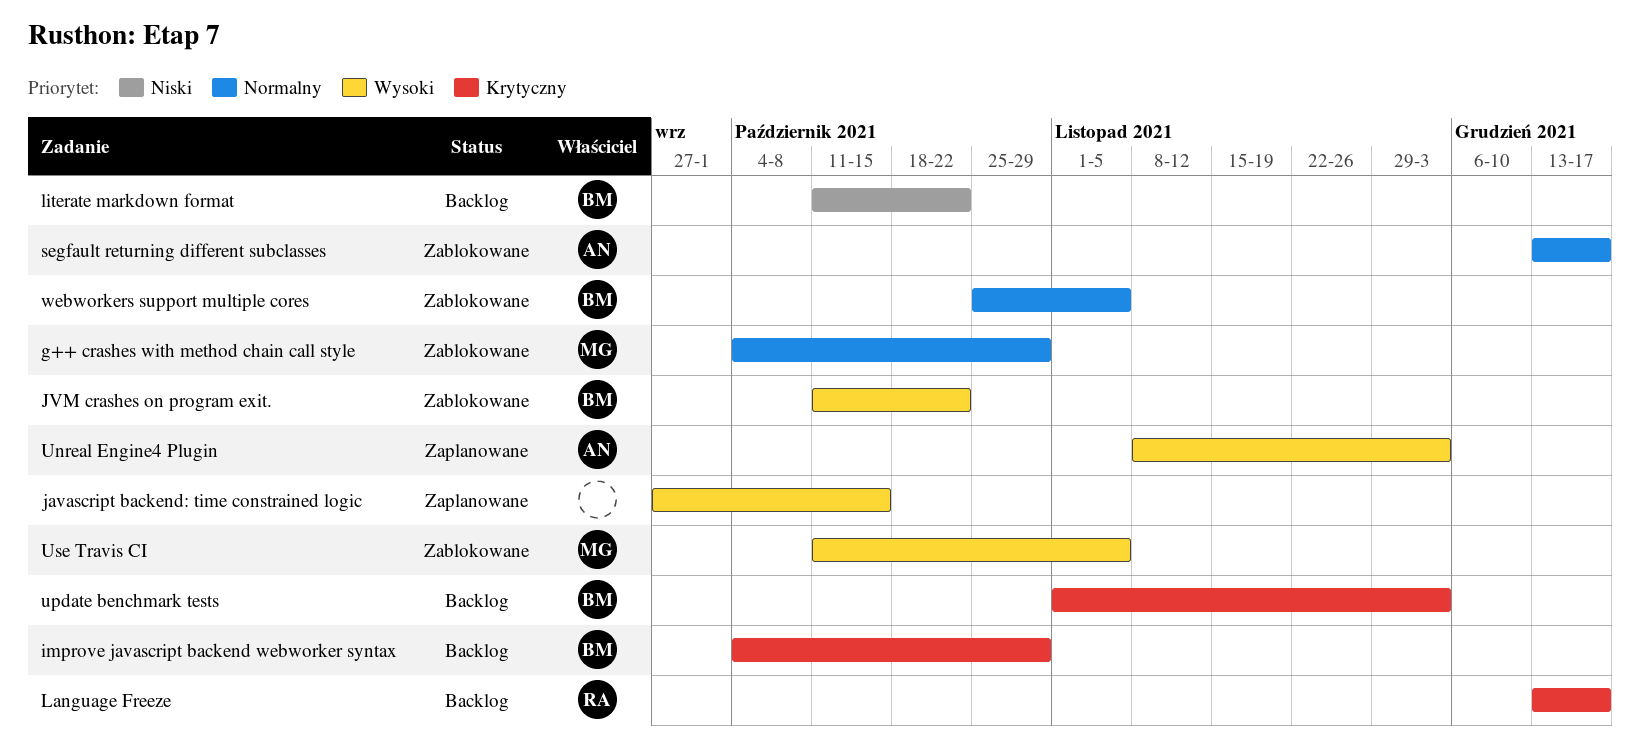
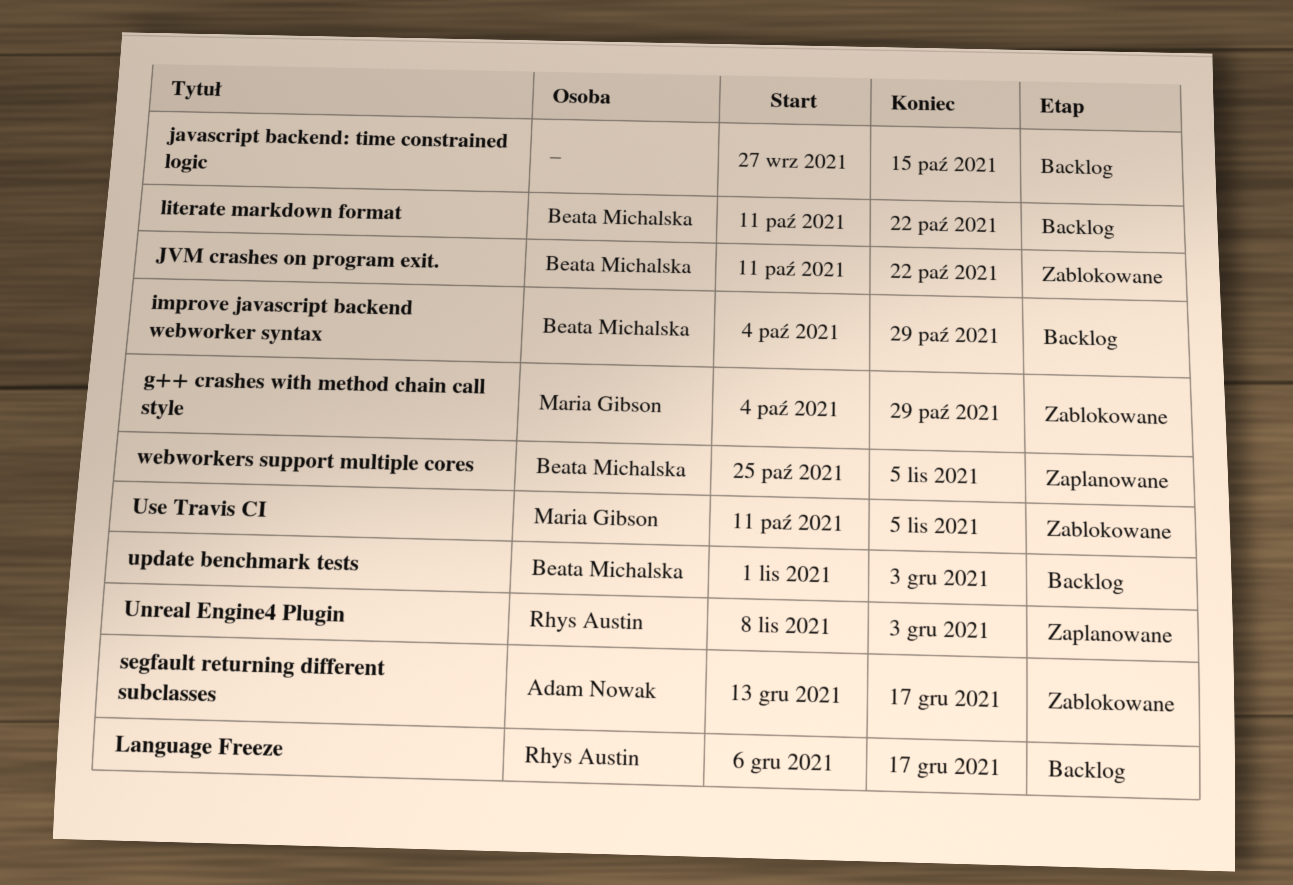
javascript backend: time constrained logic, status: Zaplanowane -> Backlog
Language Freeze, start: Dec 13 -> Dec 6
Unreal Engine4 Plugin, owner: Adam Nowak -> Rhys Austin
webworkers support multiple cores, status: Zablokowane -> Zaplanowane

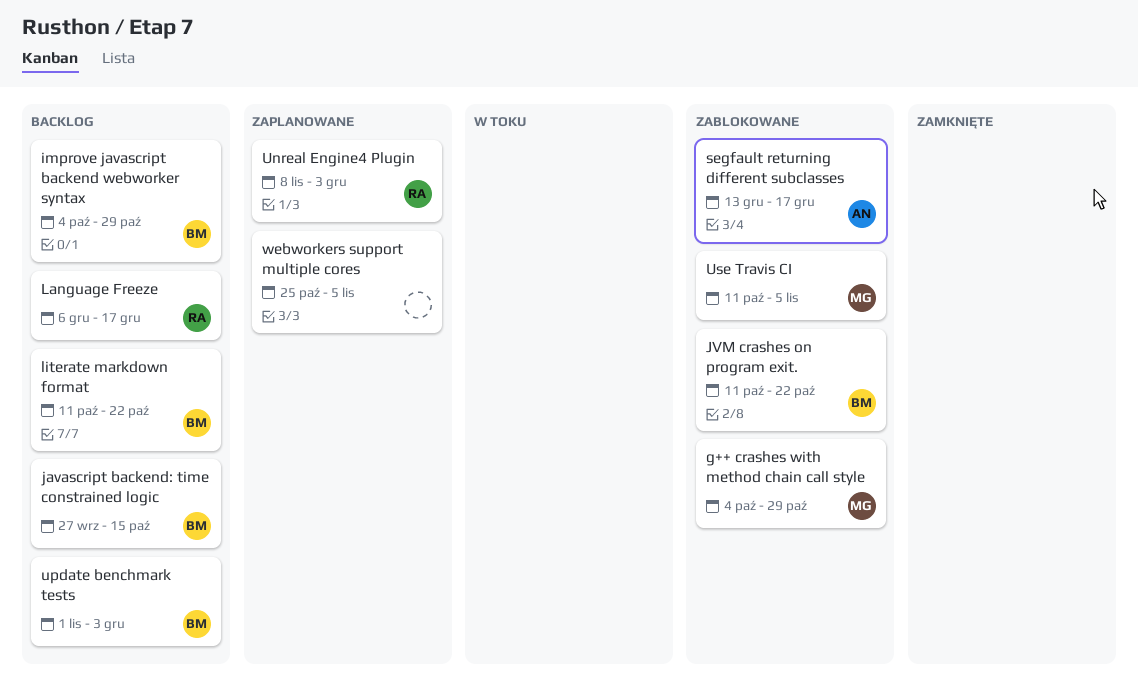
javascript backend: time constrained logic, owner: none -> Beata Michalska
webworkers support multiple cores, owner: Beata Michalska -> none

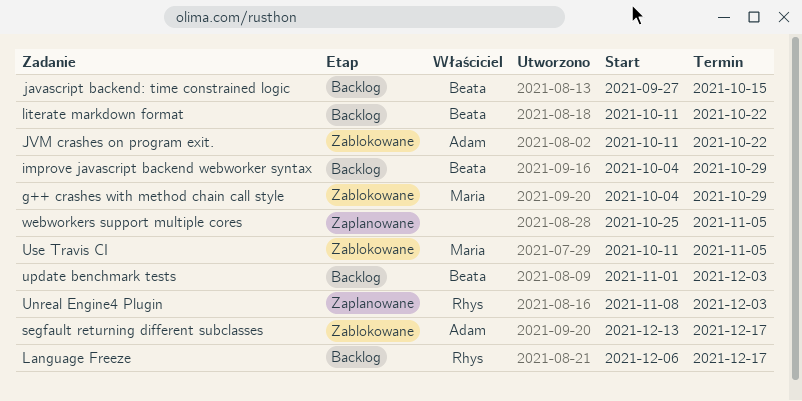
JVM crashes on program exit., owner: Beata -> Adam

